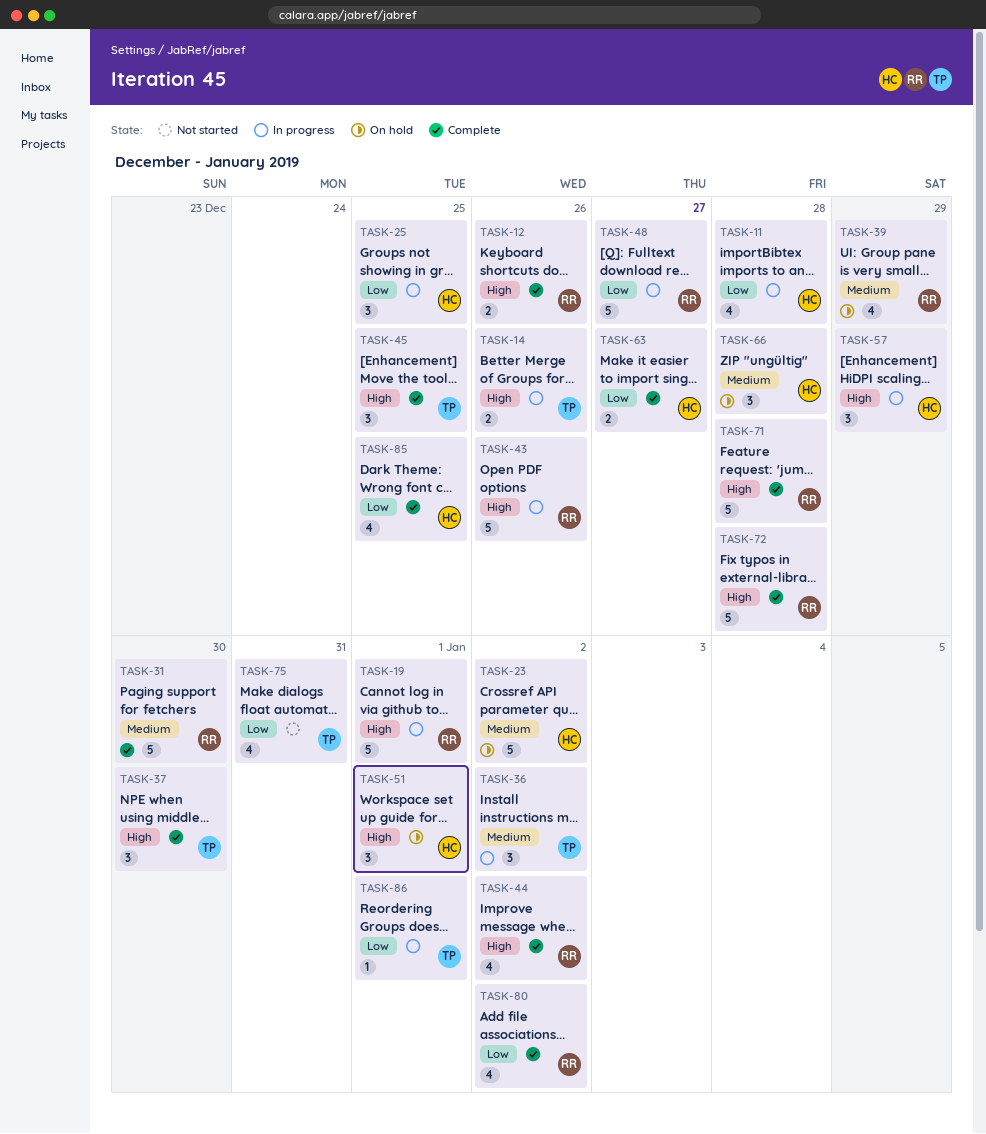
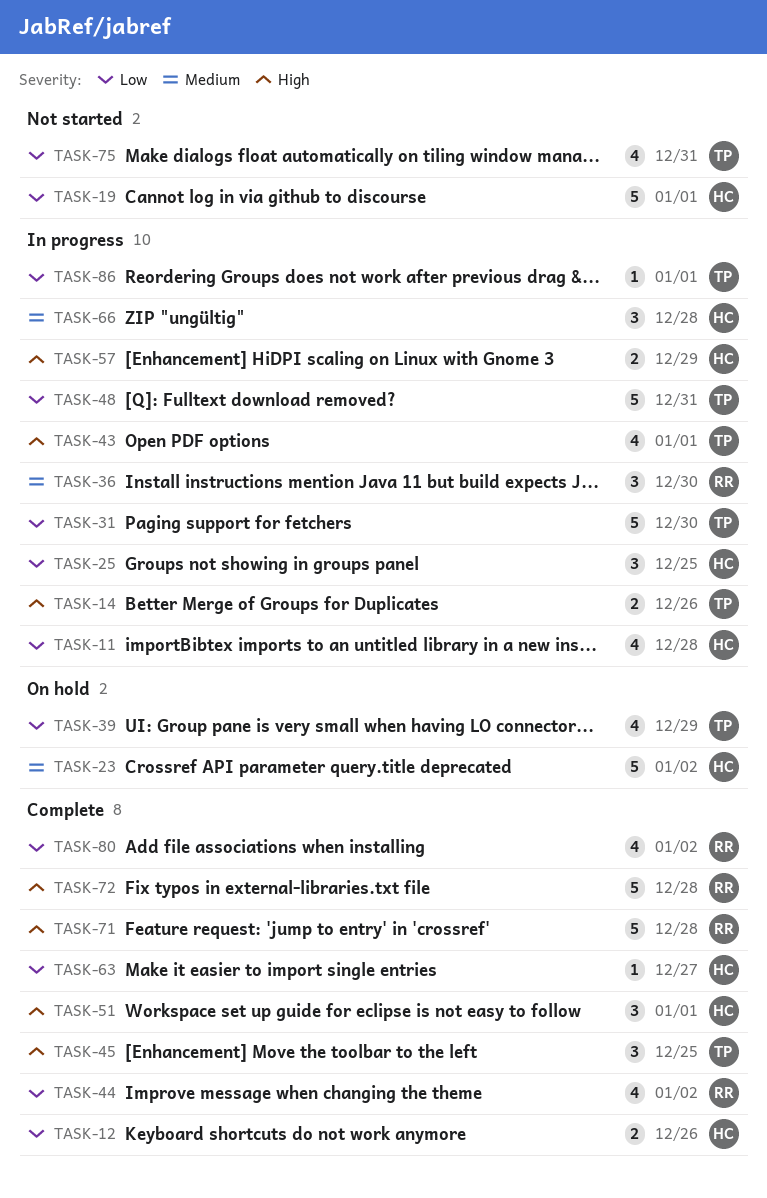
TASK-12, owner: RR -> HC
TASK-12, priority: High -> Low
TASK-19, status: In progress -> Not started
TASK-19, owner: RR -> HC
TASK-19, priority: High -> Low
TASK-31, status: Complete -> In progress
TASK-31, owner: RR -> TP
TASK-31, priority: Medium -> Low
TASK-36, owner: TP -> RR
TASK-36, due: Jan 2 -> Dec 30
TASK-37: present -> none
TASK-39, owner: RR -> TP
TASK-39, priority: Medium -> Low
TASK-43, owner: RR -> TP
TASK-43, estimate: 5 -> 4
TASK-43, due: Dec 26 -> Jan 1
TASK-44, priority: High -> Low
TASK-48, owner: RR -> TP
TASK-48, due: Dec 27 -> Dec 31
TASK-51, status: On hold -> Complete
TASK-57, estimate: 3 -> 2
TASK-63, estimate: 2 -> 1
TASK-66, status: On hold -> In progress
TASK-85: present -> none

